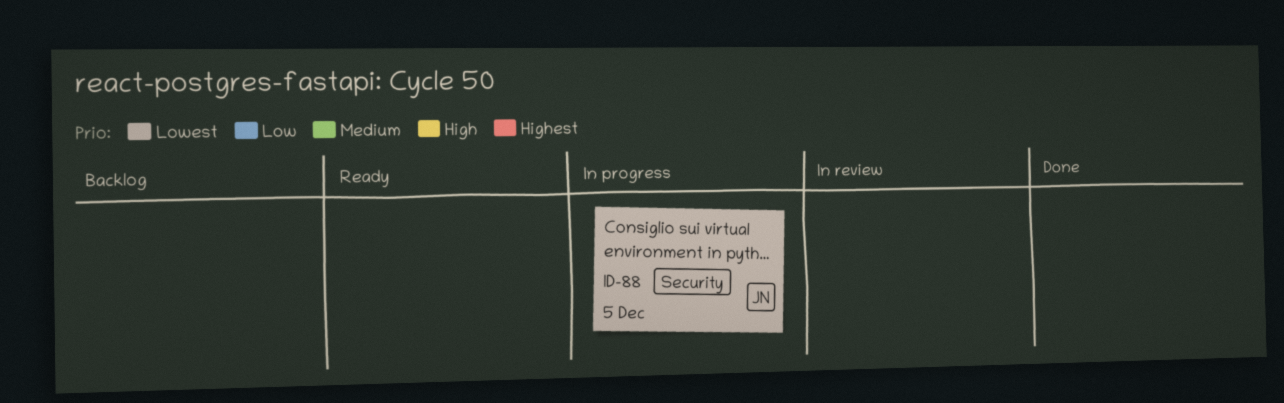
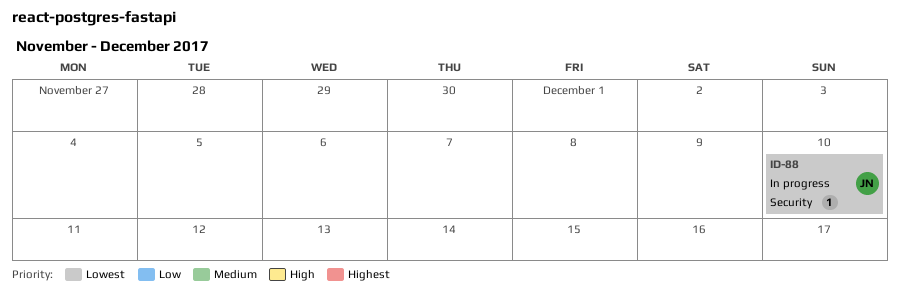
ID-88, due: Dec 5 -> Dec 10

